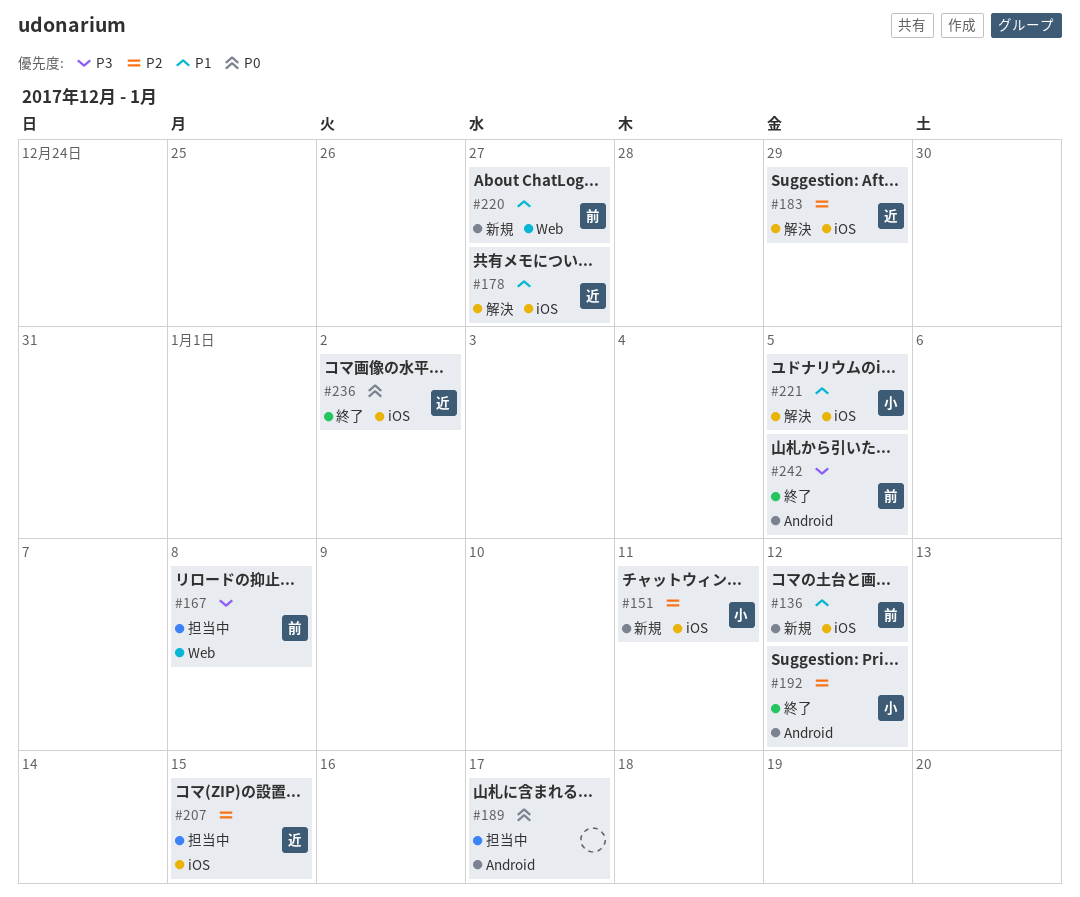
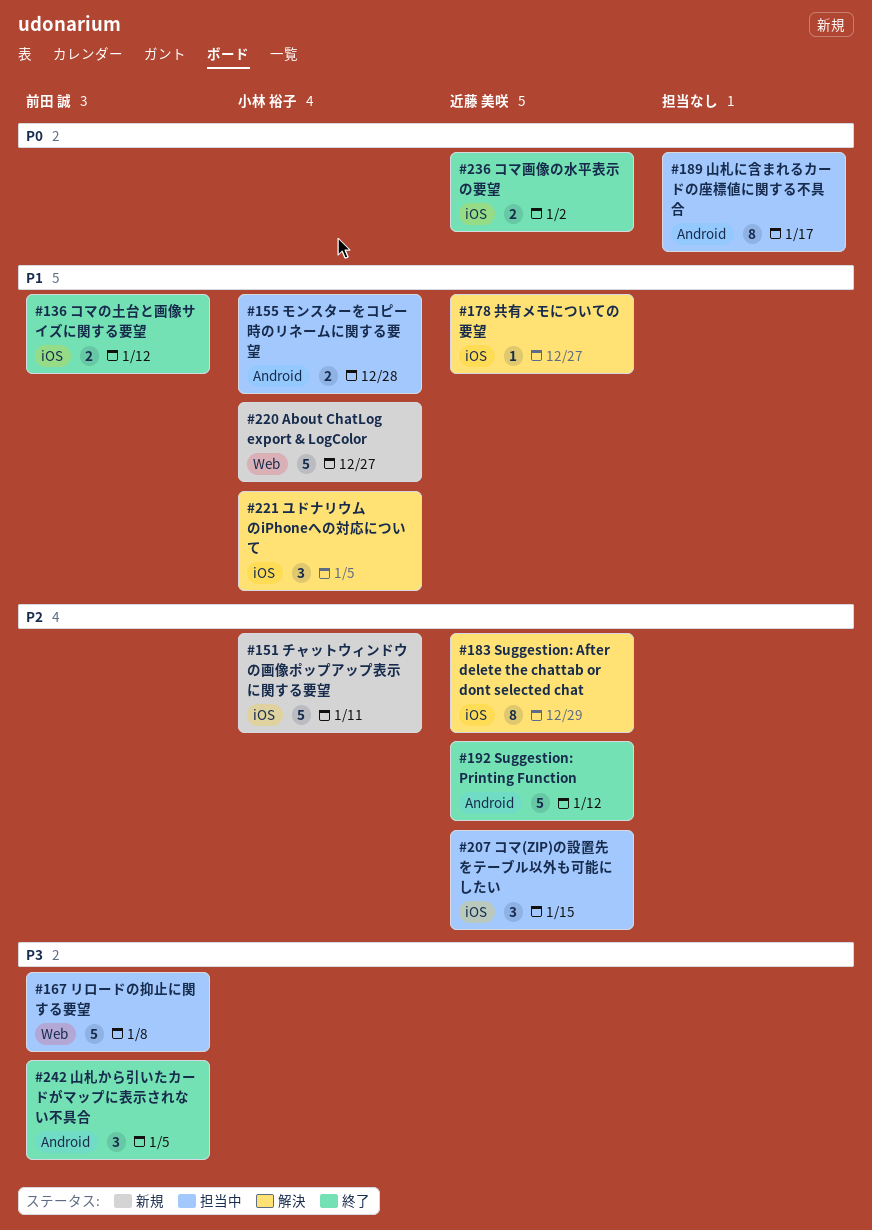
#136, status: 新規 -> 終了
#155: none -> present
#192, owner: 小林 裕子 -> 近藤 美咲
#220, owner: 前田 誠 -> 小林 裕子

